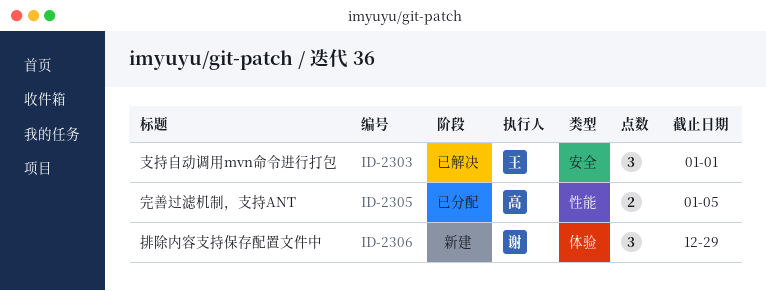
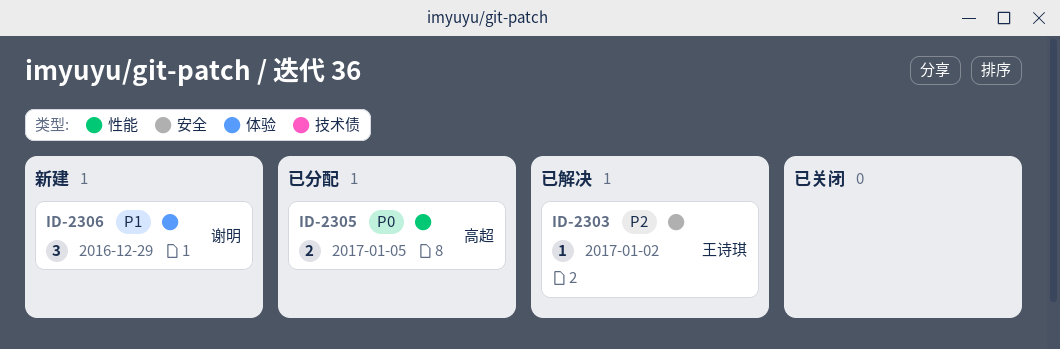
ID-2303, estimate: 3 -> 1
ID-2303, due: Jan 1 -> Jan 2

